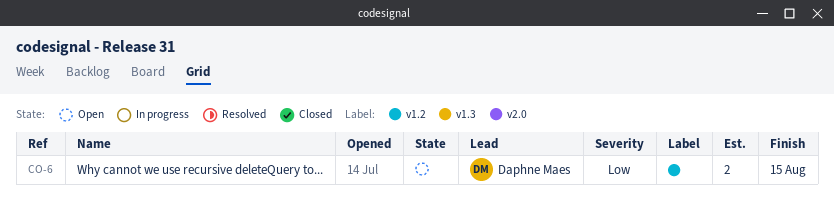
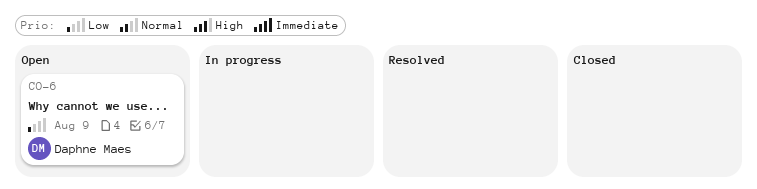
CO-6, due: Aug 15 -> Aug 9

